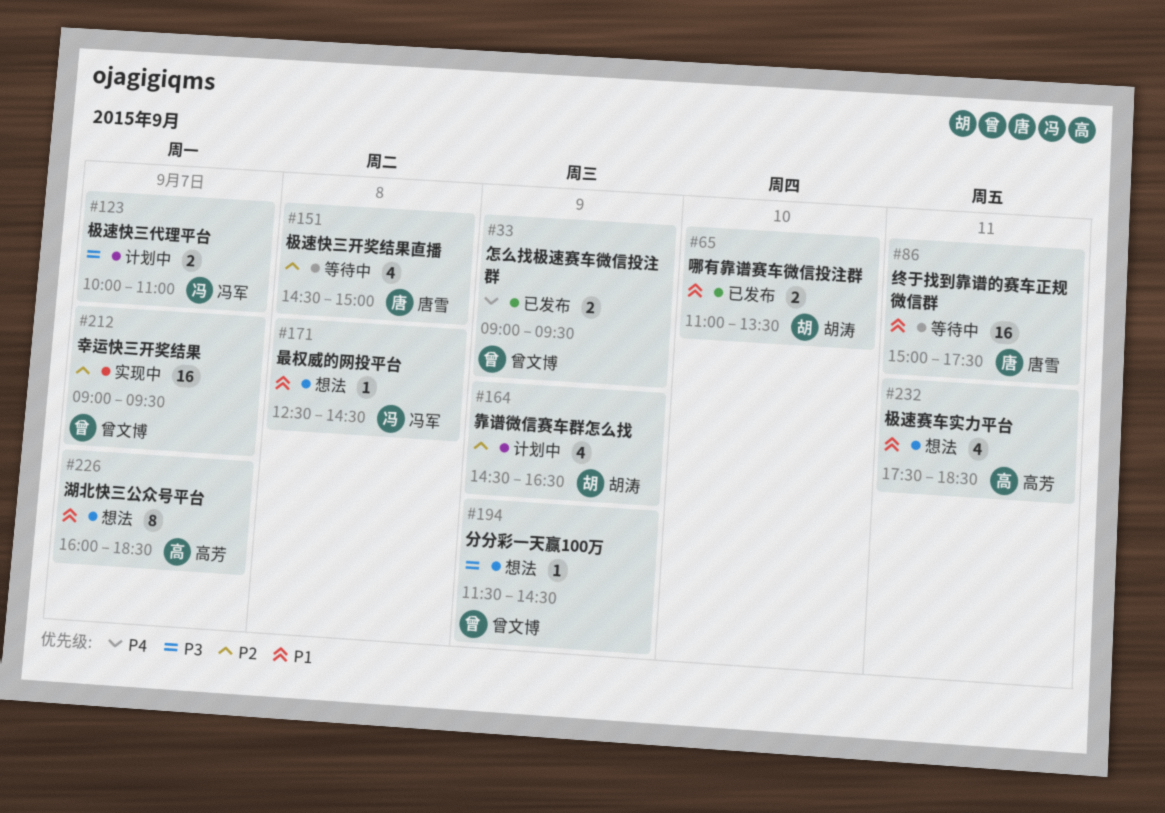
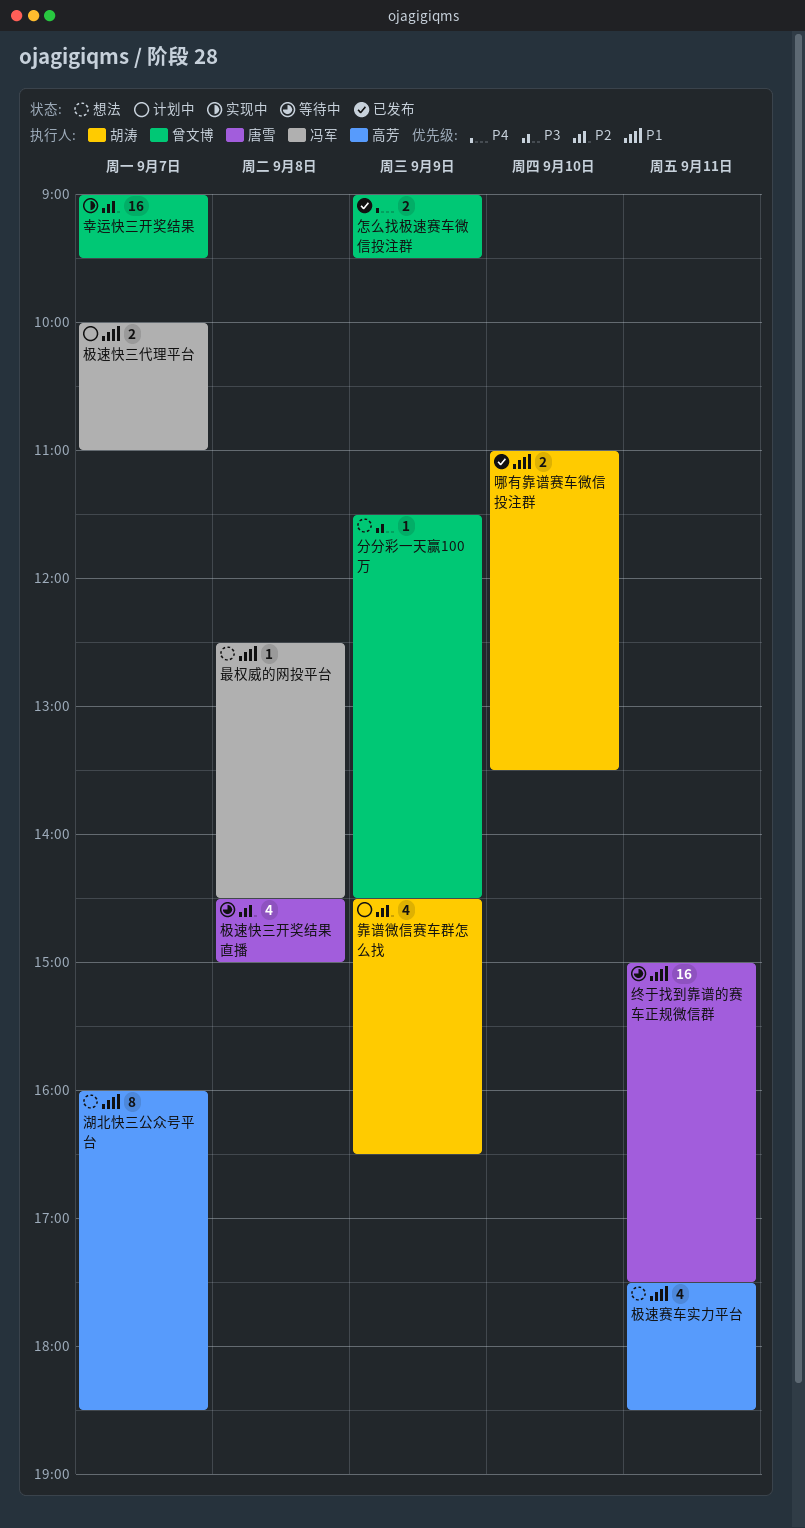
极速快三代理平台, priority: P3 -> P1

